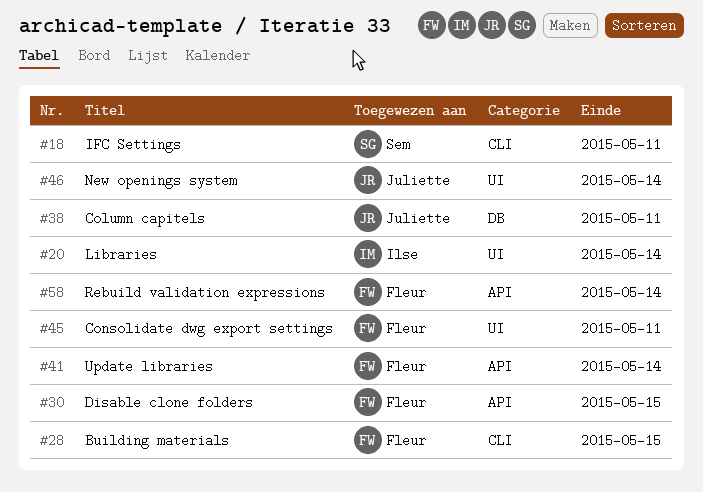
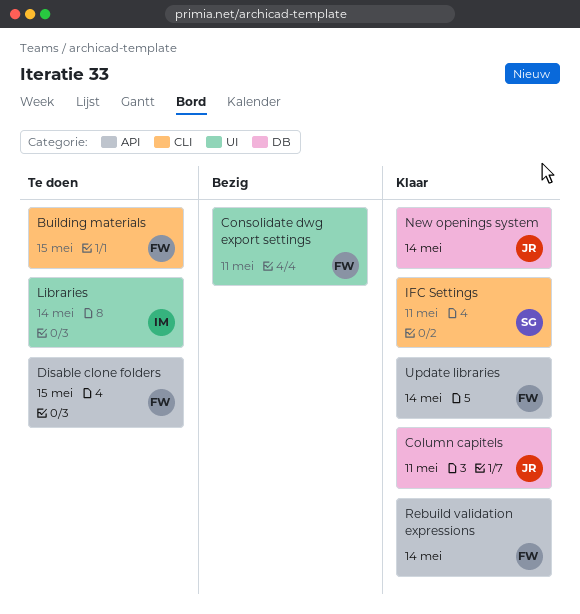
New openings system, label: UI -> DB

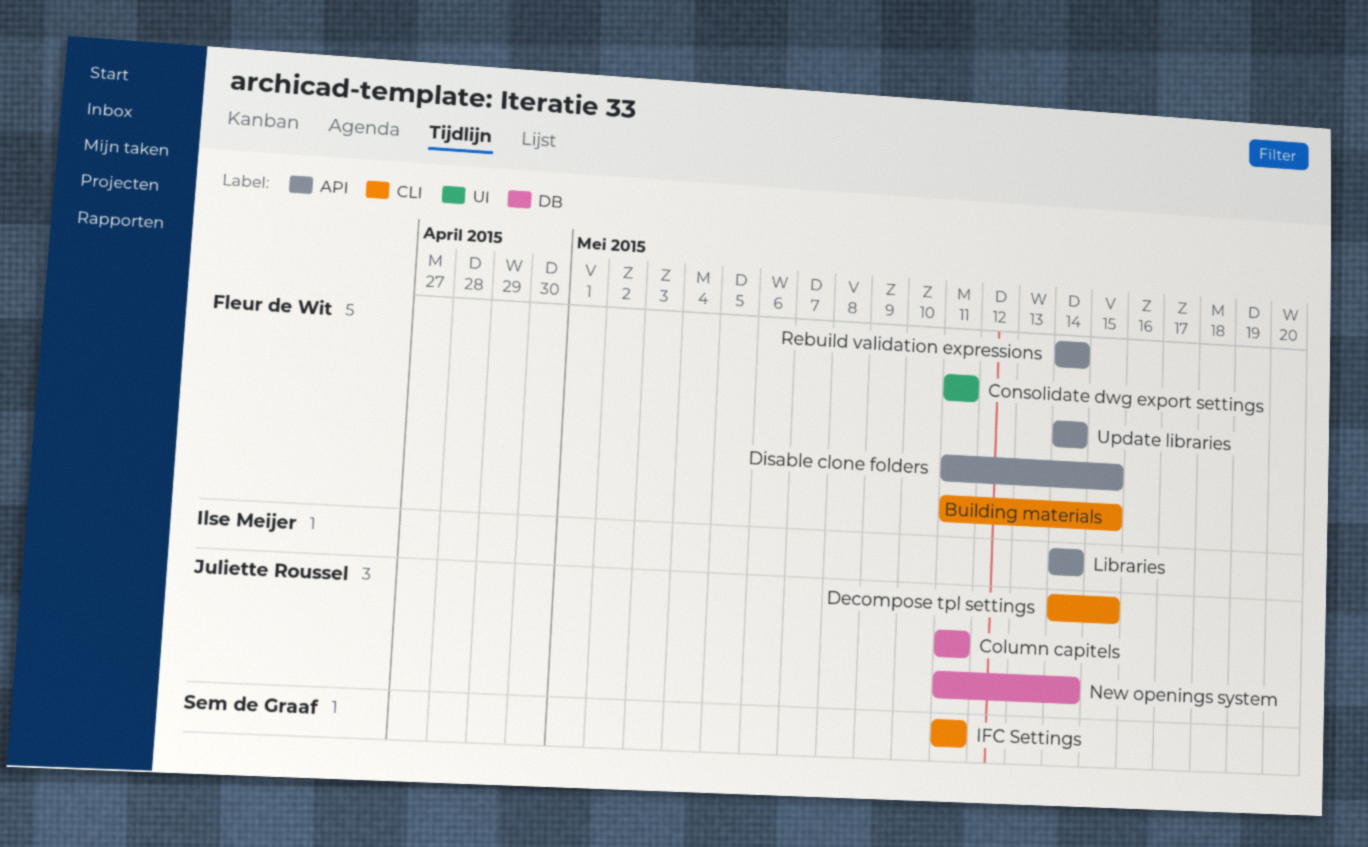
Decompose tpl settings: none -> present
Libraries, label: UI -> API

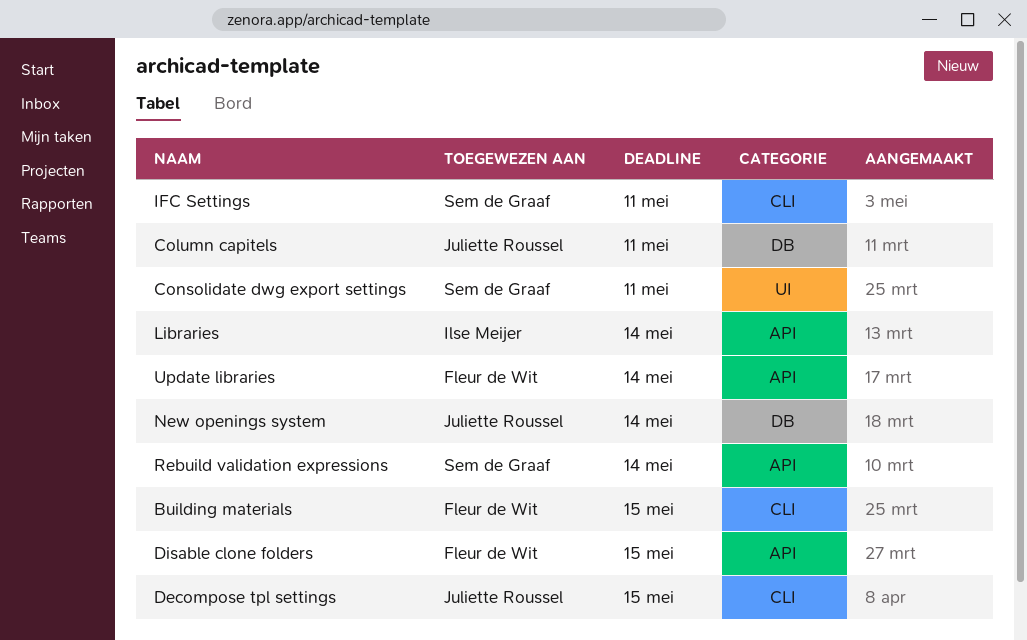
Consolidate dwg export settings, owner: Fleur de Wit -> Sem de Graaf
Rebuild validation expressions, owner: Fleur de Wit -> Sem de Graaf

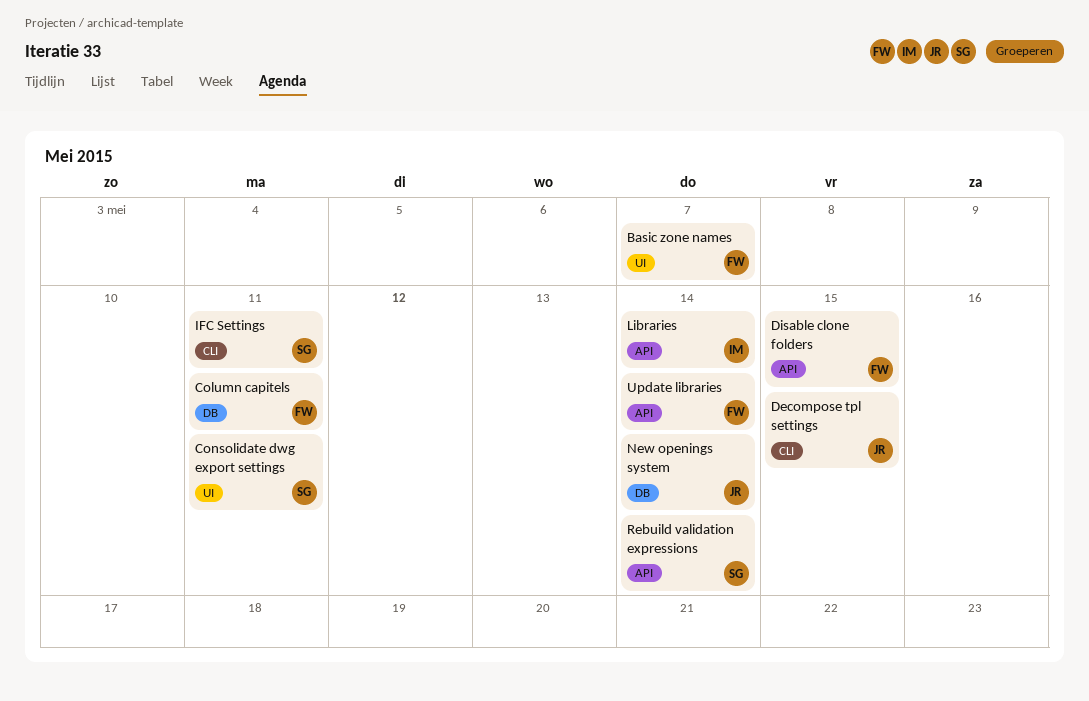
Basic zone names: none -> present
Building materials: present -> none
Column capitels, owner: Juliette Roussel -> Fleur de Wit

